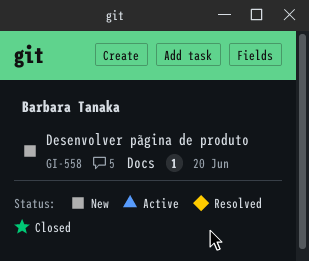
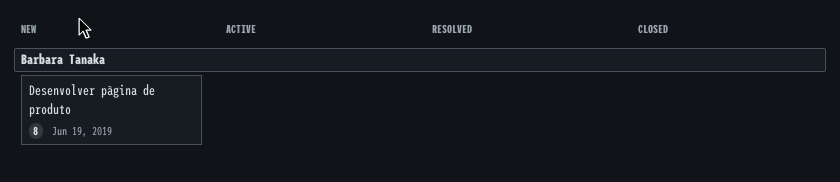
Desenvolver pãgina de produto, estimate: 1 -> 8
Desenvolver pãgina de produto, due: Jun 20 -> Jun 19

